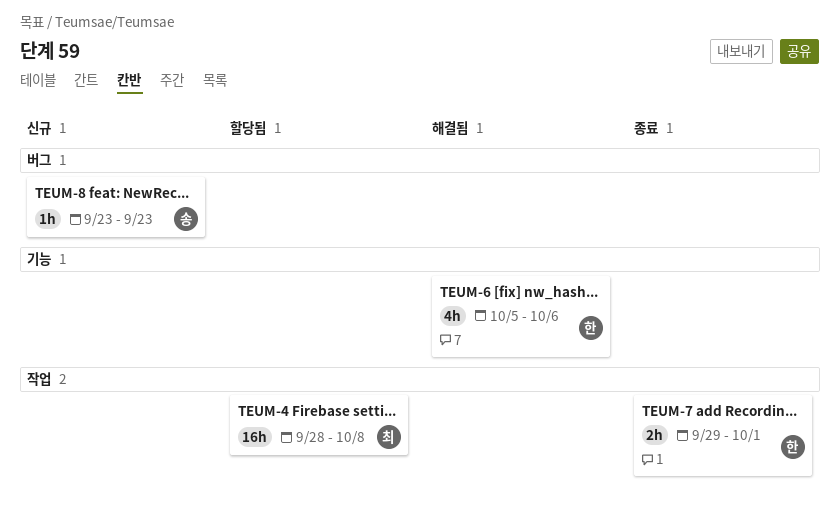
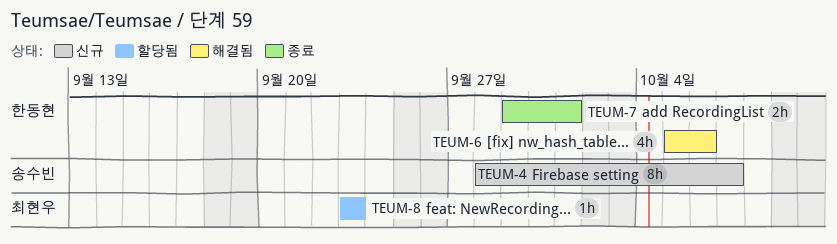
TEUM-4, status: 할당됨 -> 신규
TEUM-4, owner: 최현우 -> 송수빈
TEUM-4, estimate: 16h -> 8h
TEUM-4, due: Oct 8 -> Oct 7
TEUM-8, status: 신규 -> 할당됨
TEUM-8, owner: 송수빈 -> 최현우

